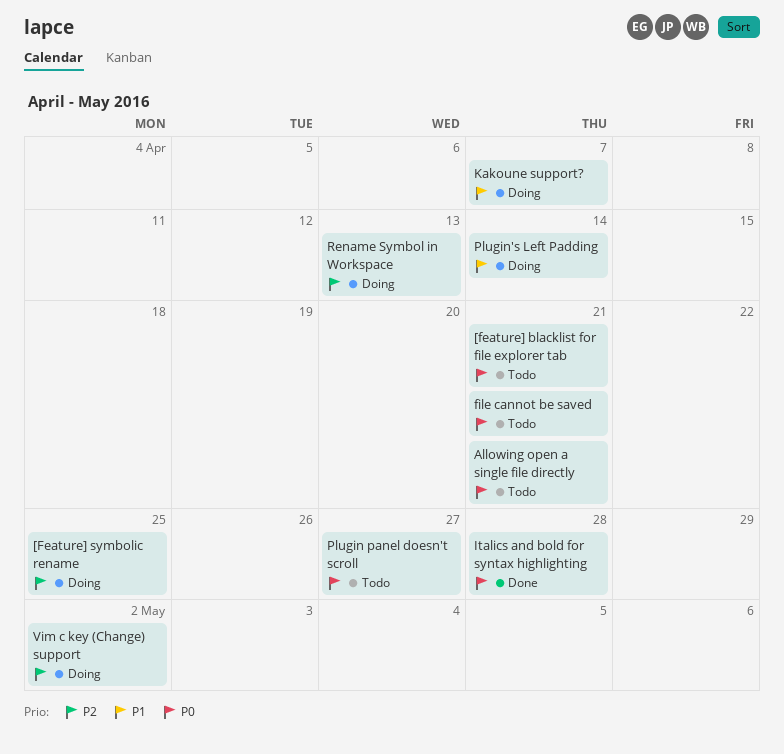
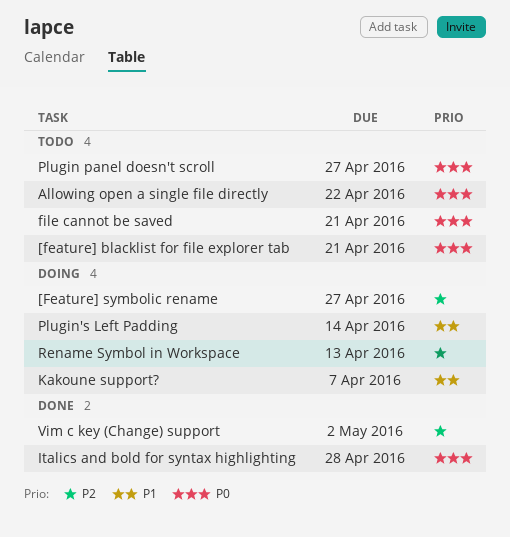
[Feature] symbolic rename, due: Apr 25 -> Apr 27
Allowing open a single file directly, due: Apr 21 -> Apr 22
Vim c key (Change) support, status: Doing -> Done

